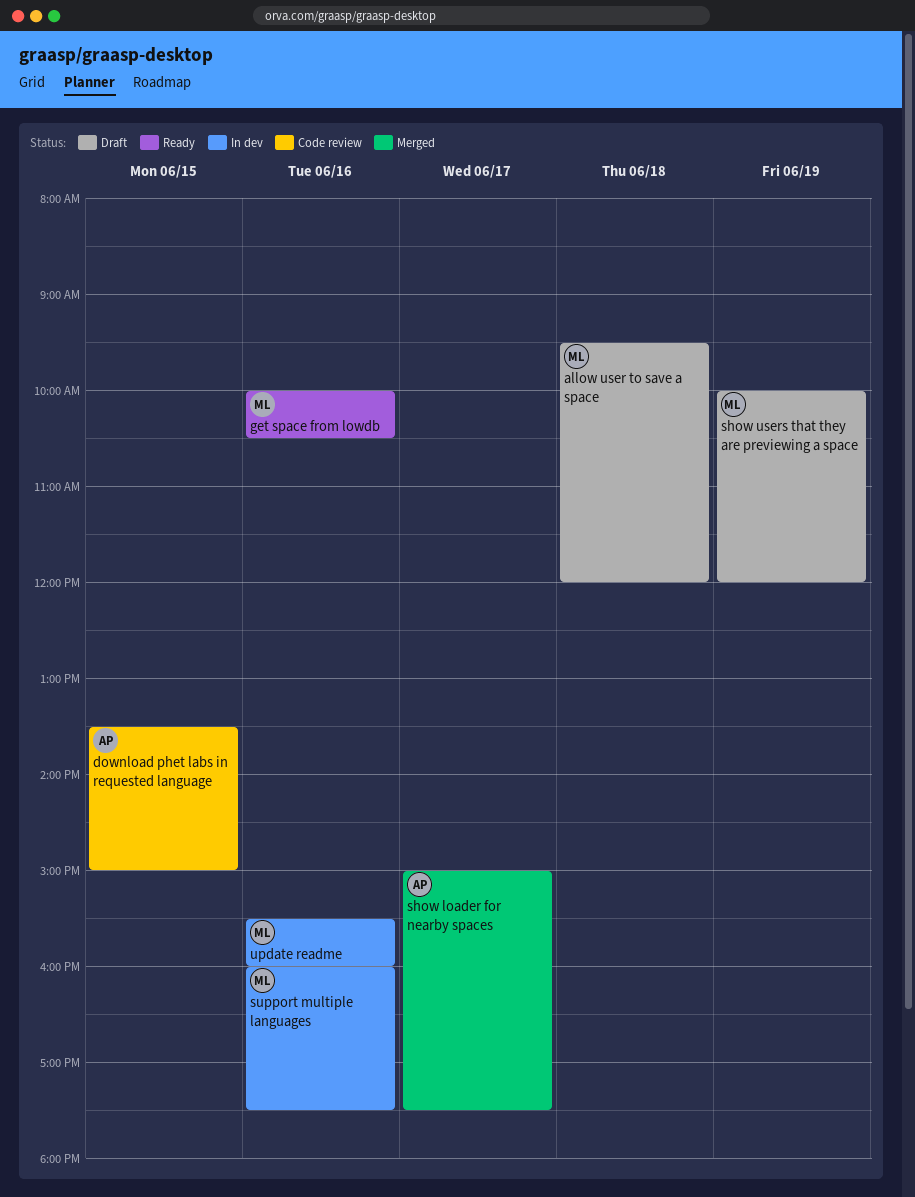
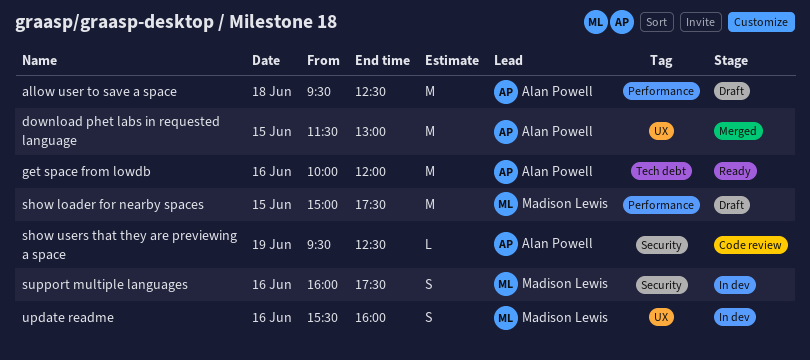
allow user to save a space, owner: Madison Lewis -> Alan Powell
allow user to save a space, ends: 12:00 -> 12:30
download phet labs in requested language, status: Code review -> Merged
download phet labs in requested language, begins: 13:30 -> 11:30
download phet labs in requested language, ends: 15:00 -> 13:00
get space from lowdb, owner: Madison Lewis -> Alan Powell
get space from lowdb, ends: 10:30 -> 12:00
show loader for nearby spaces, status: Merged -> Draft
show loader for nearby spaces, owner: Alan Powell -> Madison Lewis
show loader for nearby spaces, day: Jun 17 -> Jun 15
show users that they are previewing a space, status: Draft -> Code review
show users that they are previewing a space, owner: Madison Lewis -> Alan Powell
show users that they are previewing a space, begins: 10:00 -> 09:30
show users that they are previewing a space, ends: 12:00 -> 12:30

